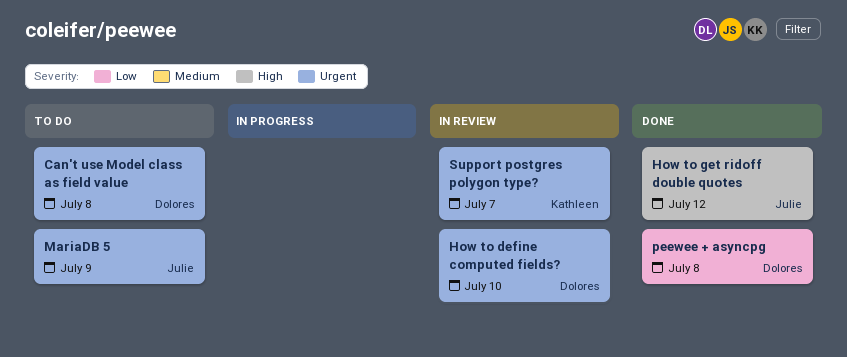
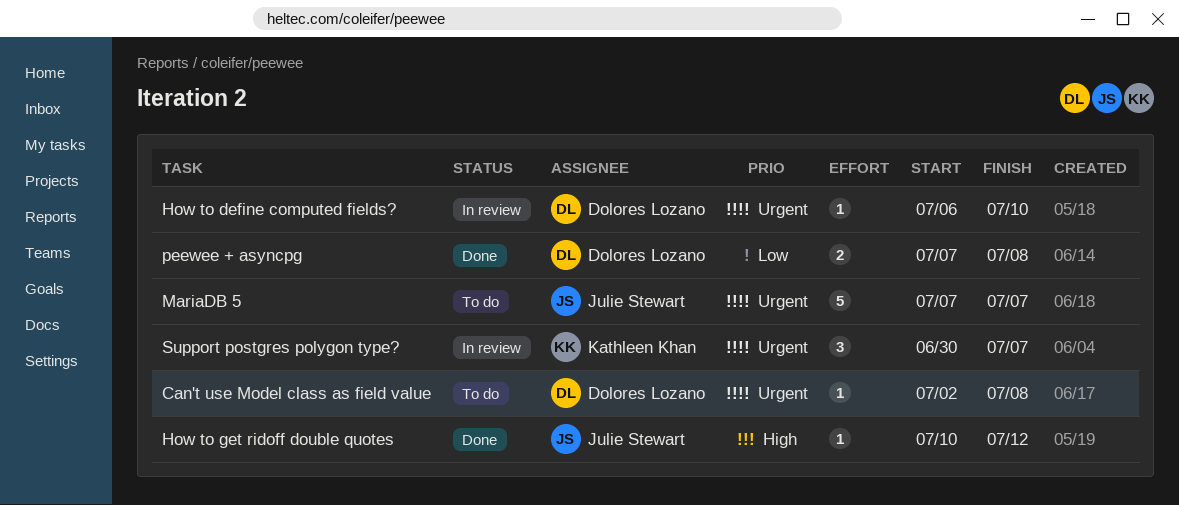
MariaDB 5, due: Jul 9 -> Jul 7

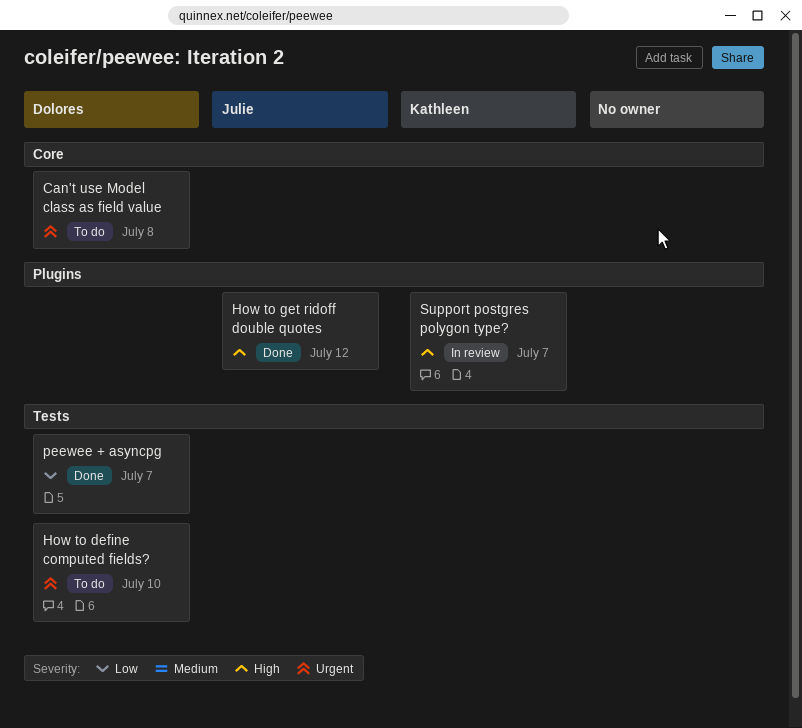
How to define computed fields?, status: In review -> To do
MariaDB 5: present -> none
peewee + asyncpg, due: Jul 8 -> Jul 7
Support postgres polygon type?, priority: Urgent -> High

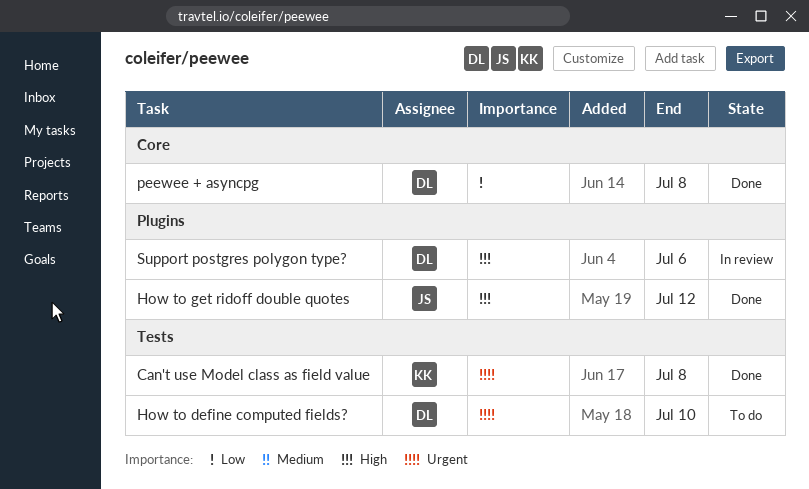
Can't use Model class as field value, status: To do -> Done
Can't use Model class as field value, owner: Dolores -> Kathleen
Can't use Model class as field value, label: Core -> Tests
peewee + asyncpg, label: Tests -> Core
peewee + asyncpg, due: Jul 7 -> Jul 8
Support postgres polygon type?, owner: Kathleen -> Dolores
Support postgres polygon type?, due: Jul 7 -> Jul 6

